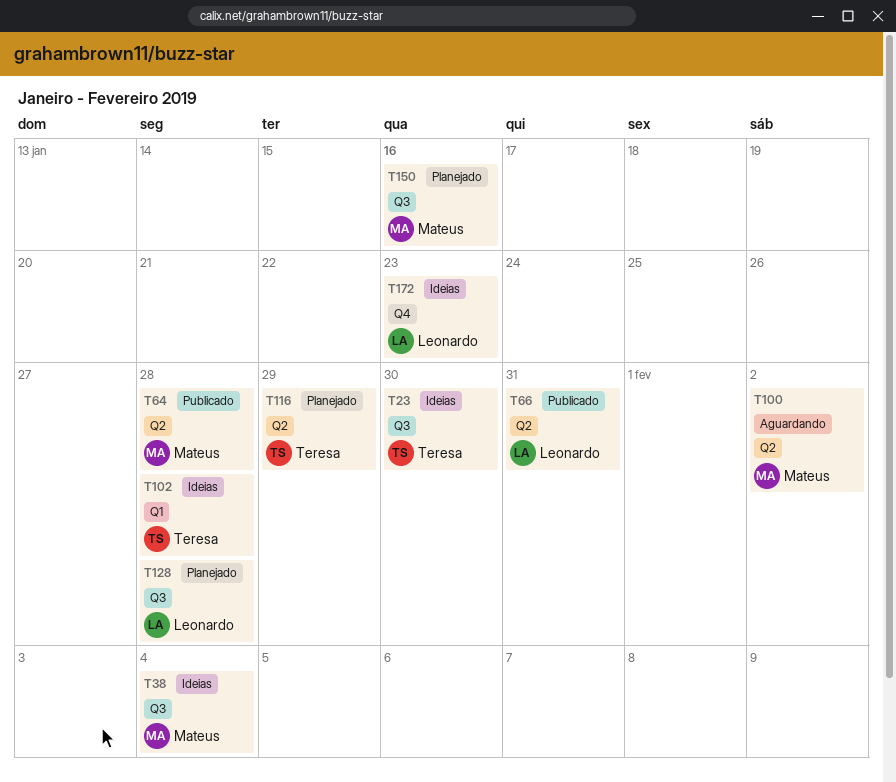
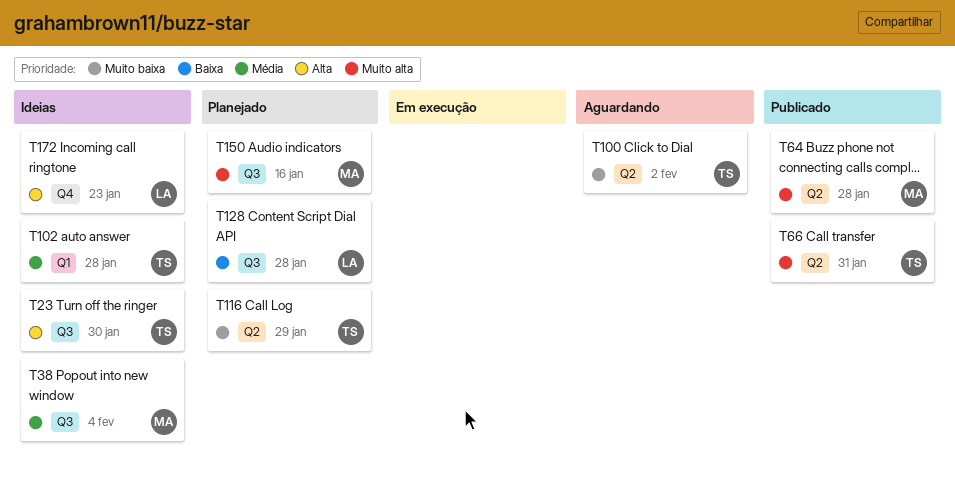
T66, owner: Leonardo -> Teresa
T100, owner: Mateus -> Teresa

